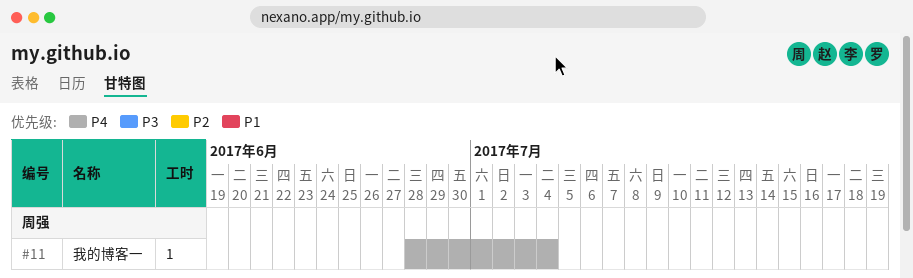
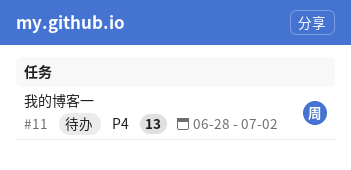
#11, estimate: 1 -> 13
#11, due: Jul 4 -> Jul 2

